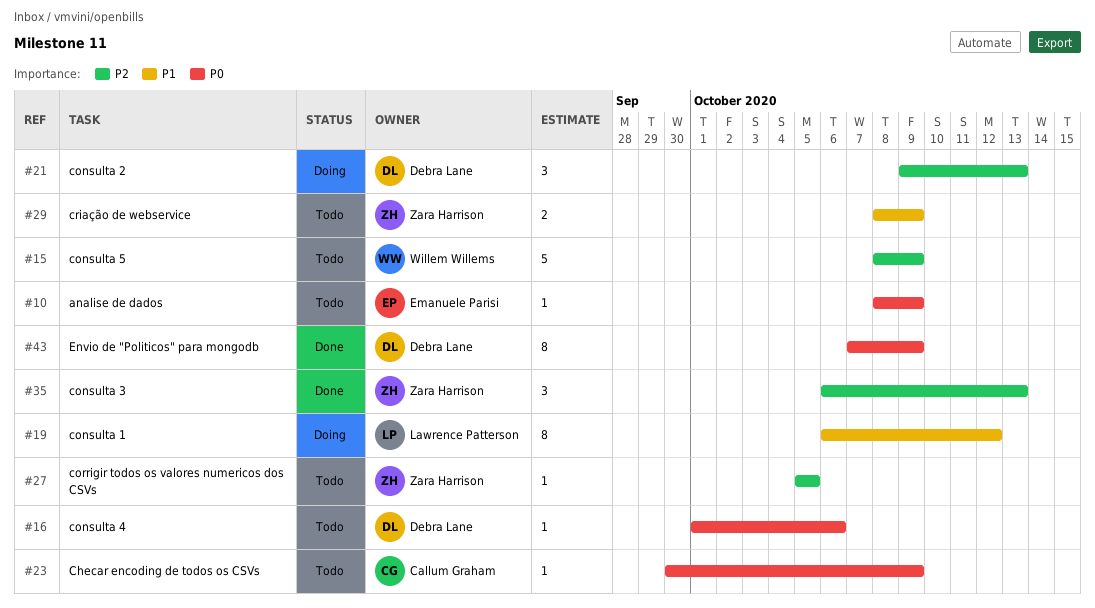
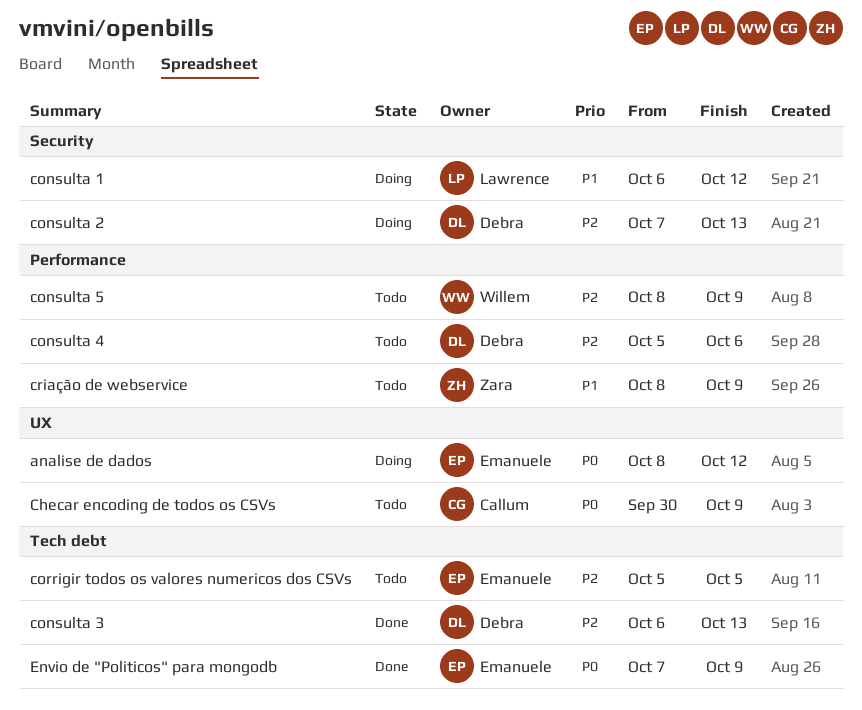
analise de dados, status: Todo -> Doing
analise de dados, due: Oct 9 -> Oct 12
consulta 2, start: Oct 9 -> Oct 7
consulta 3, owner: Zara Harrison -> Debra Lane
consulta 4, priority: P0 -> P2
consulta 4, start: Oct 1 -> Oct 5
corrigir todos os valores numericos dos CSVs, owner: Zara Harrison -> Emanuele Parisi
Envio de "Politicos" para mongodb, owner: Debra Lane -> Emanuele Parisi

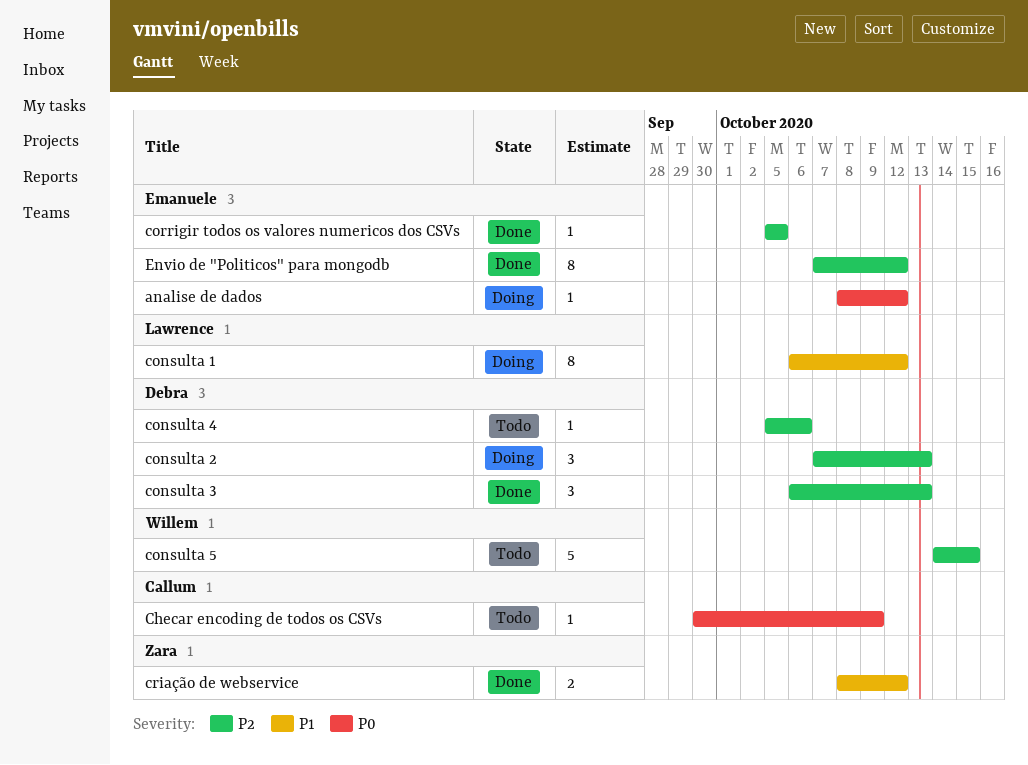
consulta 5, start: Oct 8 -> Oct 14
consulta 5, due: Oct 9 -> Oct 15
corrigir todos os valores numericos dos CSVs, status: Todo -> Done
criação de webservice, status: Todo -> Done
criação de webservice, due: Oct 9 -> Oct 12
Envio de "Politicos" para mongodb, priority: P0 -> P2
Envio de "Politicos" para mongodb, due: Oct 9 -> Oct 12

